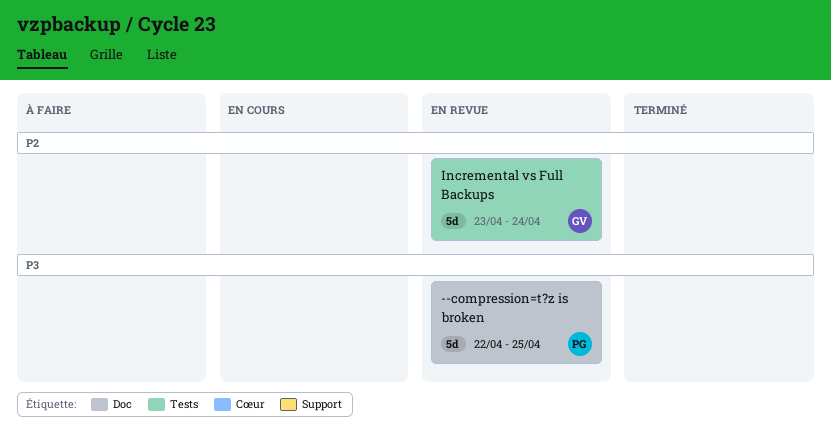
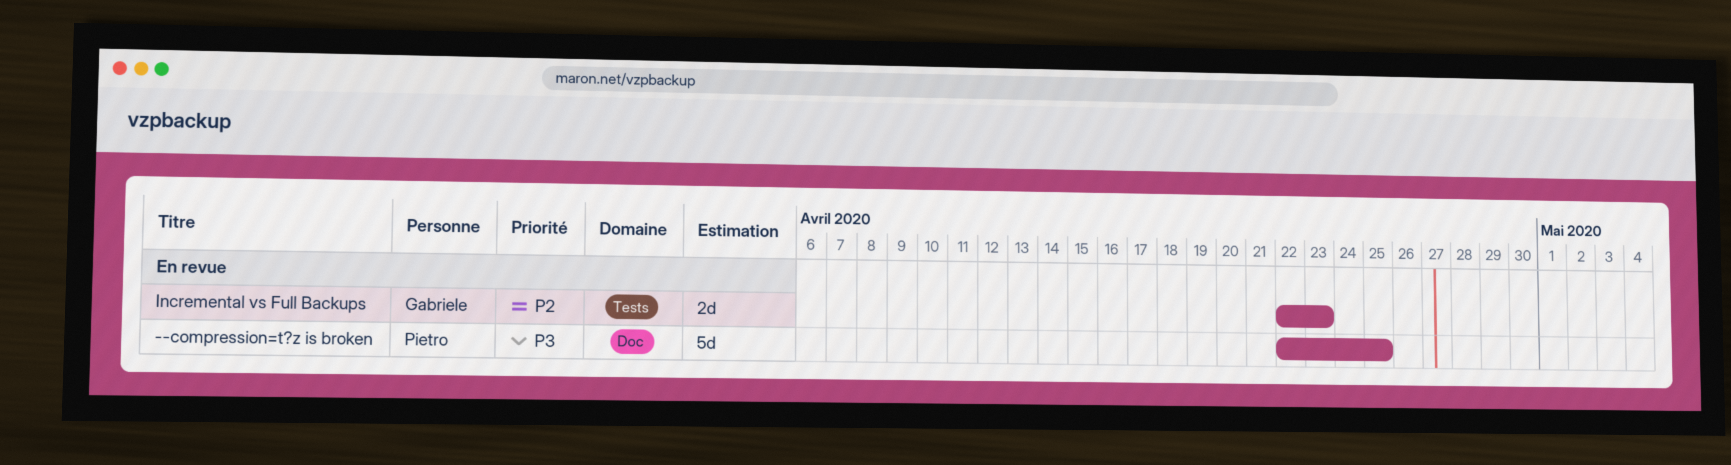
Incremental vs Full Backups, estimate: 5d -> 2d
Incremental vs Full Backups, start: Apr 23 -> Apr 22
Incremental vs Full Backups, due: Apr 24 -> Apr 23

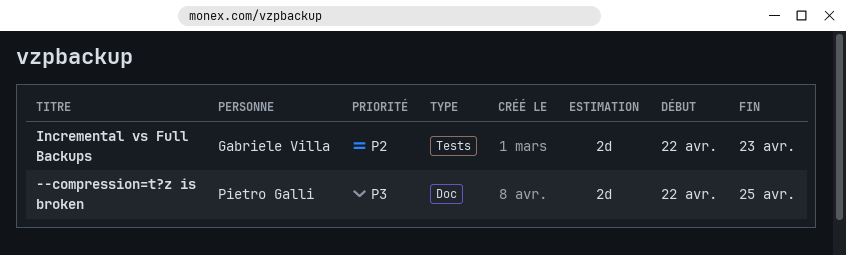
--compression=t?z is broken, estimate: 5d -> 2d

